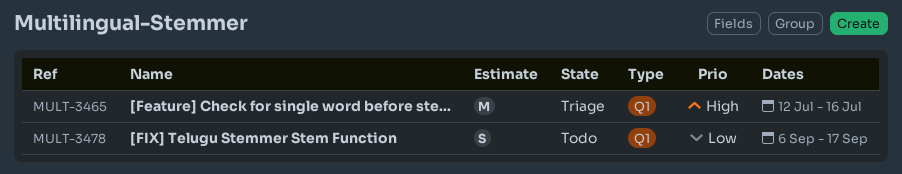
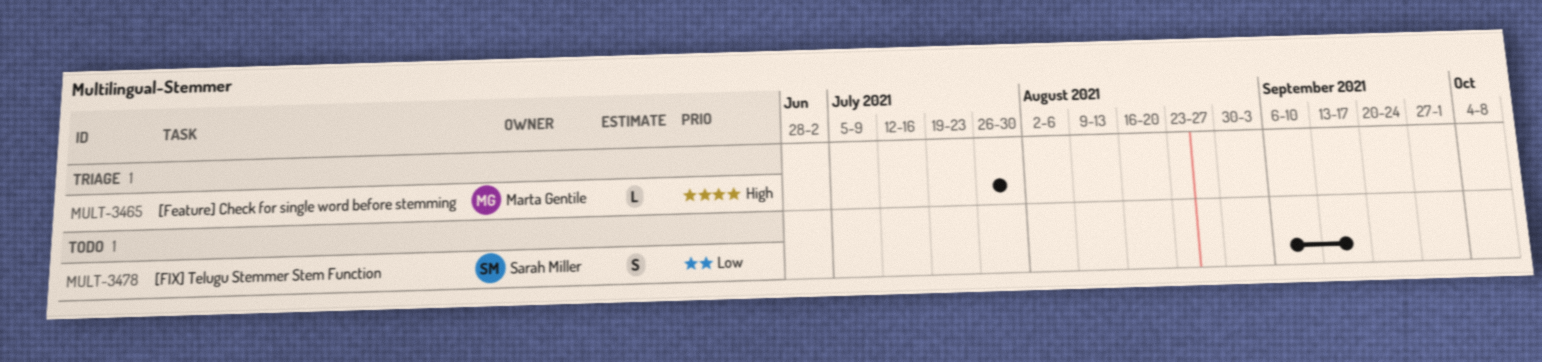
MULT-3465, estimate: M -> L
MULT-3465, start: Jul 12 -> Jul 26
MULT-3465, due: Jul 16 -> Jul 30

